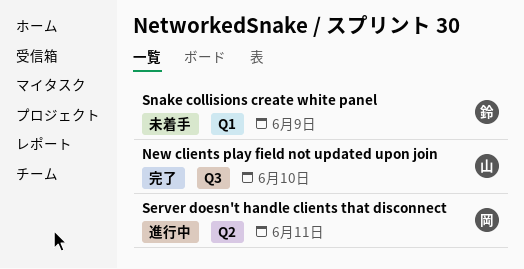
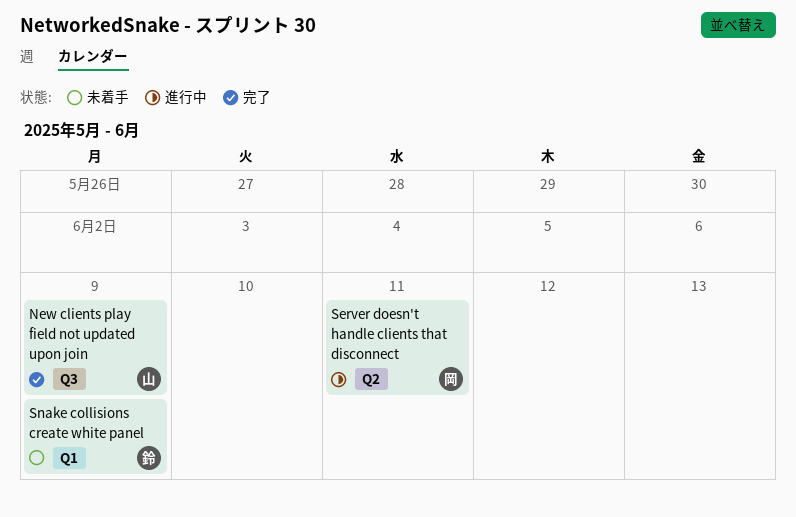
New clients play field not updated upon join, due: Jun 10 -> Jun 9

